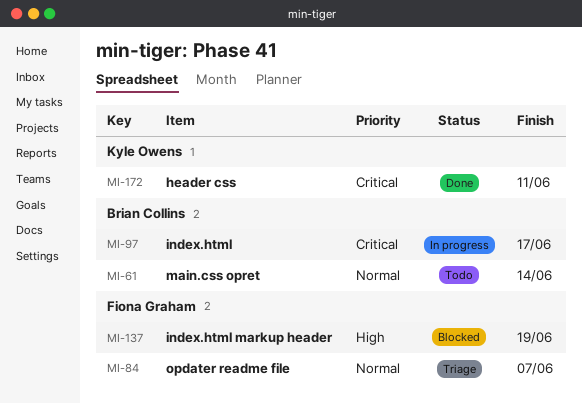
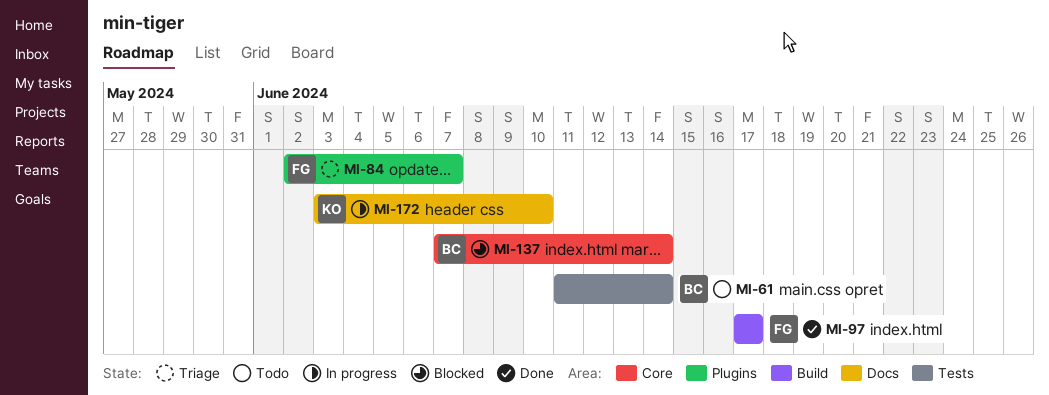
MI-97, status: In progress -> Done
MI-97, owner: Brian Collins -> Fiona Graham
MI-137, owner: Fiona Graham -> Brian Collins
MI-137, due: Jun 19 -> Jun 14
MI-172, status: Done -> In progress
MI-172, due: Jun 11 -> Jun 10

